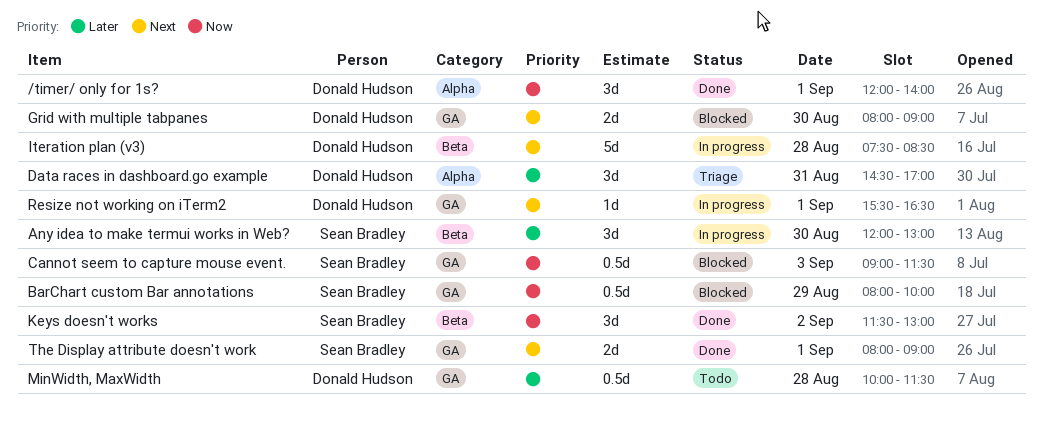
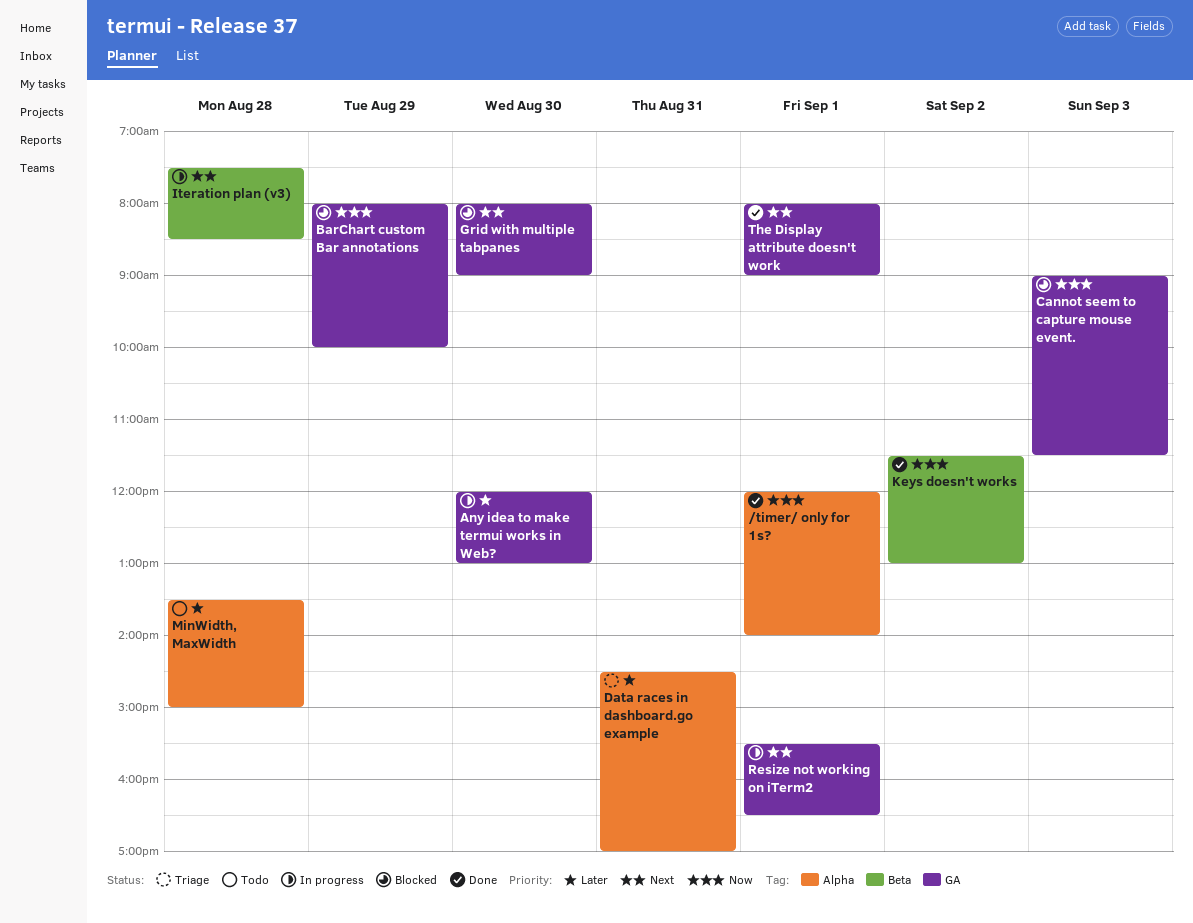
Any idea to make termui works in Web?, label: Beta -> GA
MinWidth, MaxWidth, label: GA -> Alpha
MinWidth, MaxWidth, begins: 10:00 -> 13:30
MinWidth, MaxWidth, ends: 11:30 -> 15:00

